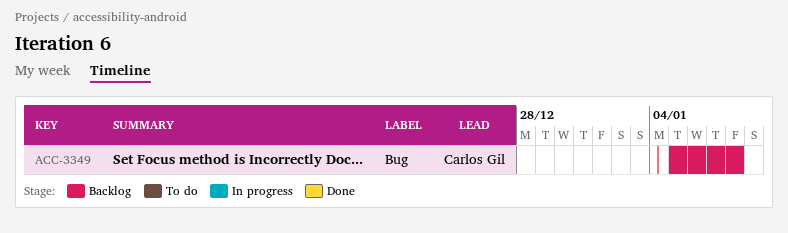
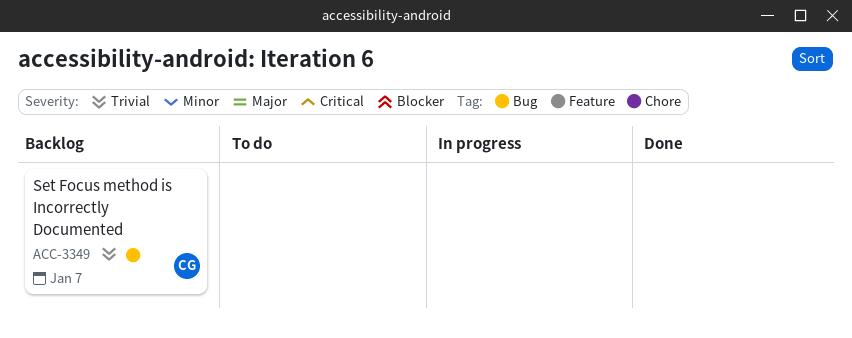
ACC-3349, due: Jan 8 -> Jan 7

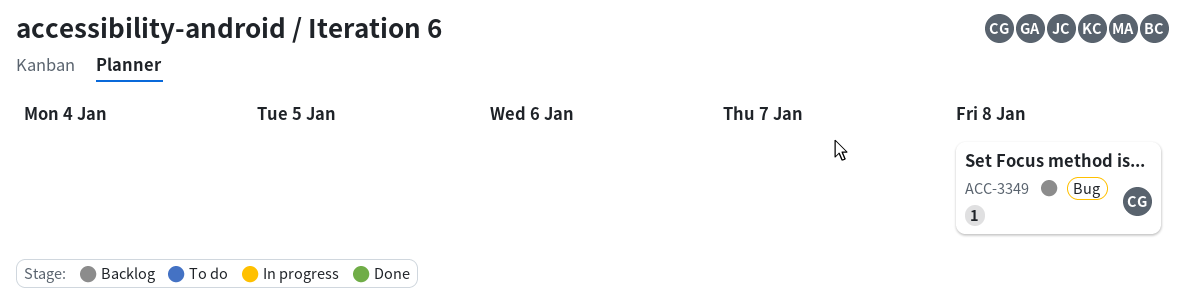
ACC-3349, due: Jan 7 -> Jan 8

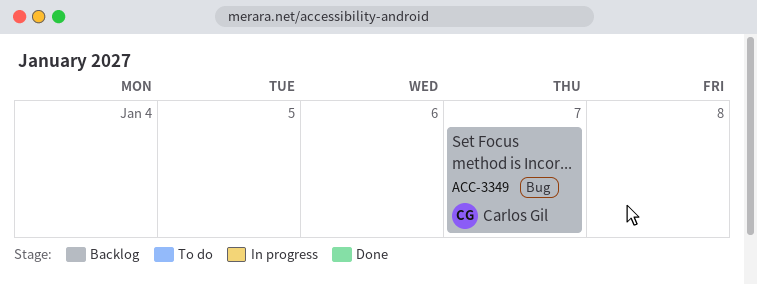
ACC-3349, due: Jan 8 -> Jan 7

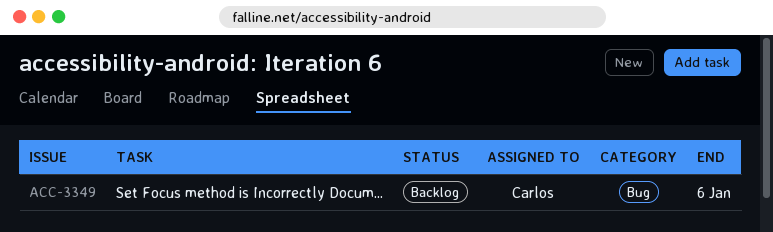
ACC-3349, due: Jan 7 -> Jan 6

